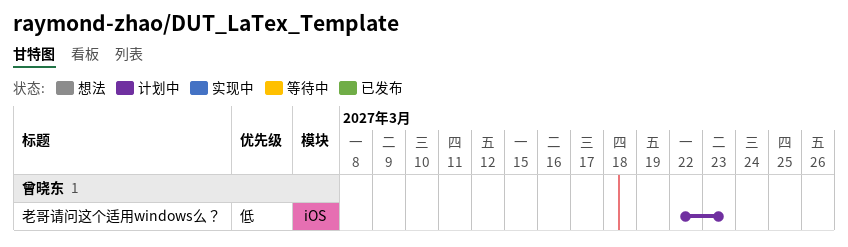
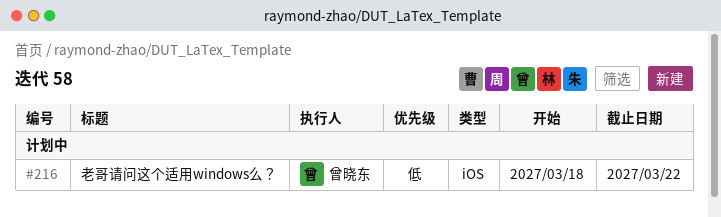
老哥请问这个适用windows么？, start: Mar 22 -> Mar 18
老哥请问这个适用windows么？, due: Mar 23 -> Mar 22

